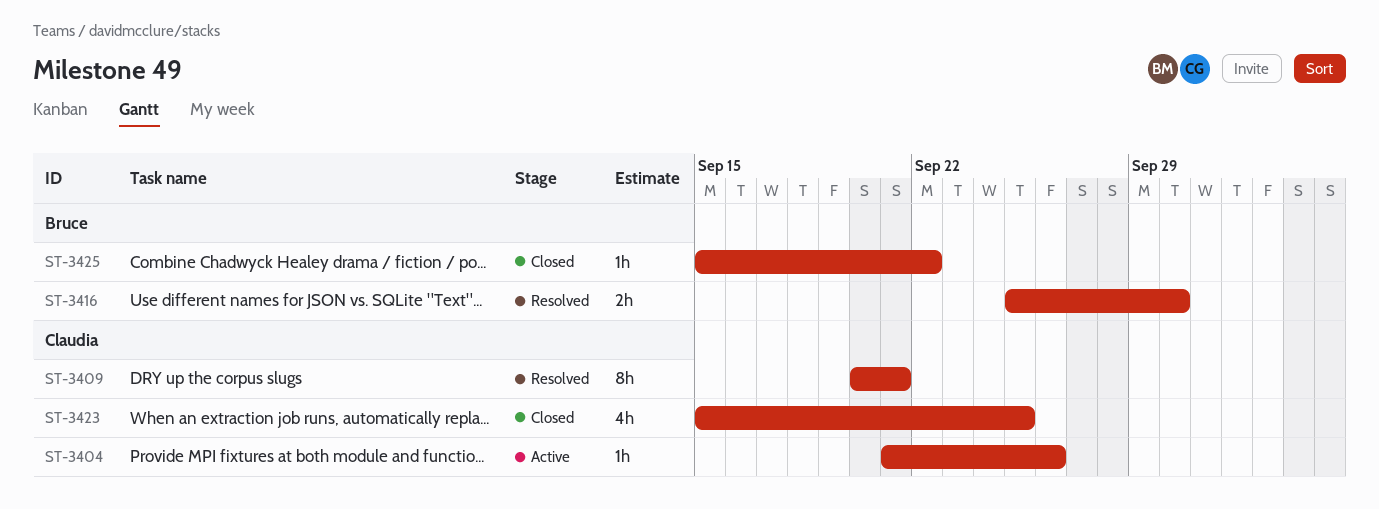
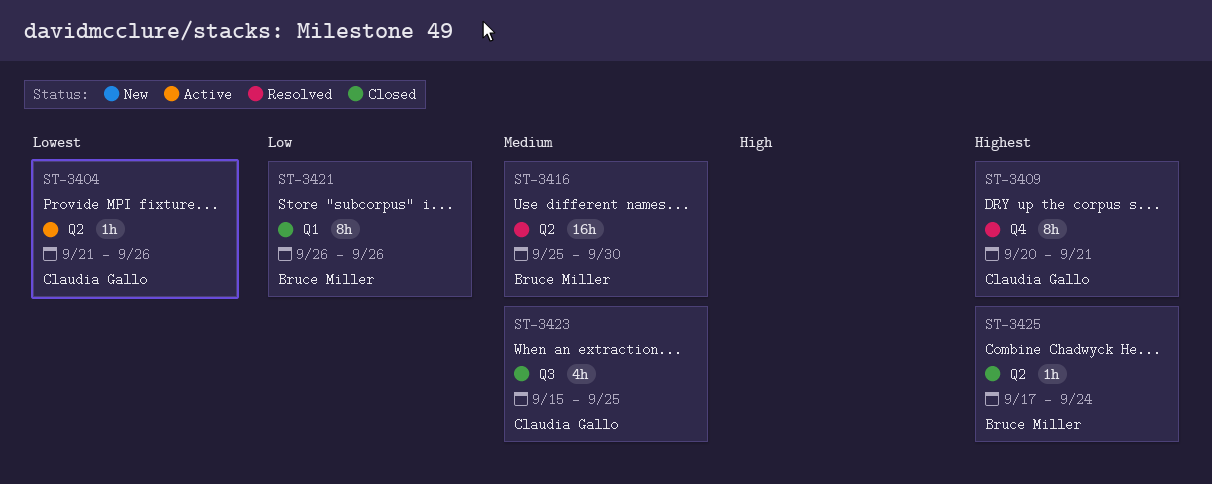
ST-3416, estimate: 2h -> 16h
ST-3421: none -> present
ST-3425, start: Sep 15 -> Sep 17
ST-3425, due: Sep 22 -> Sep 24

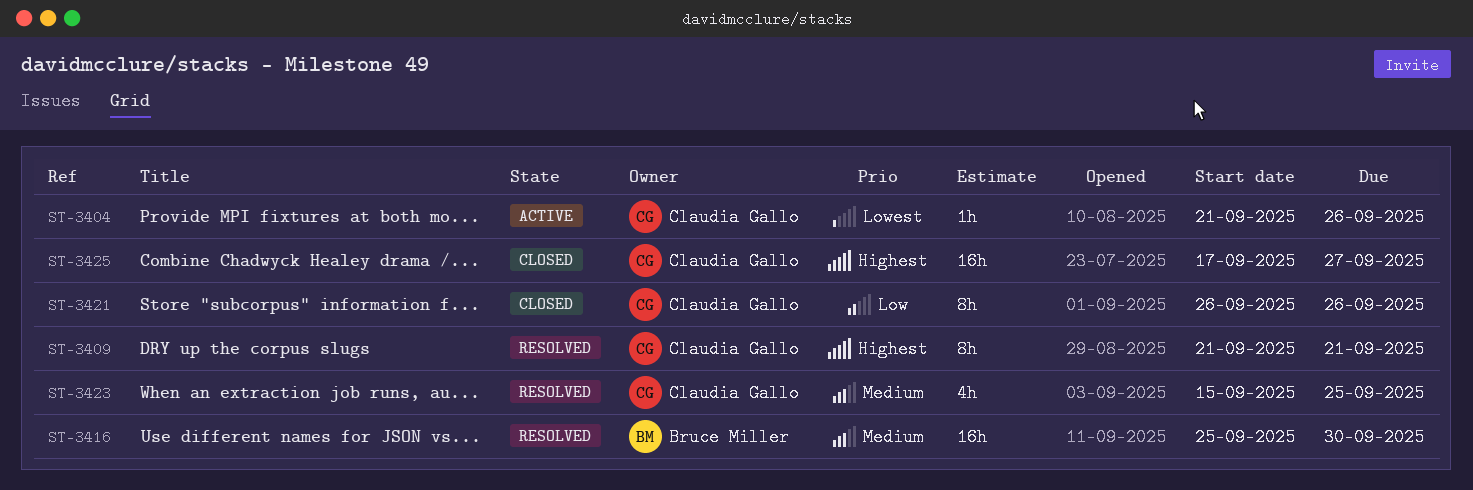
ST-3409, start: Sep 20 -> Sep 21
ST-3421, owner: Bruce Miller -> Claudia Gallo
ST-3423, status: Closed -> Resolved
ST-3425, owner: Bruce Miller -> Claudia Gallo
ST-3425, estimate: 1h -> 16h
ST-3425, due: Sep 24 -> Sep 27

